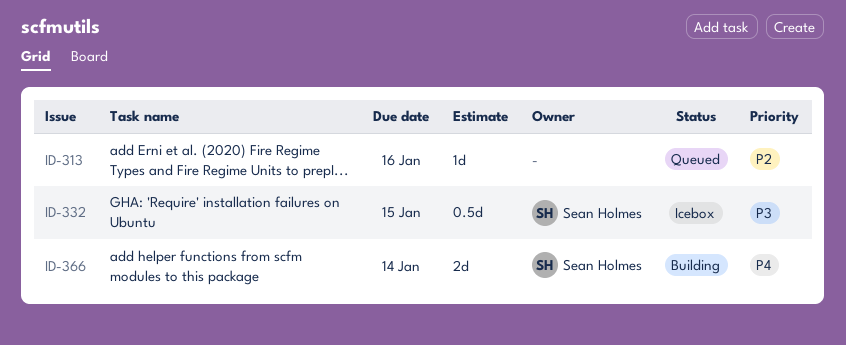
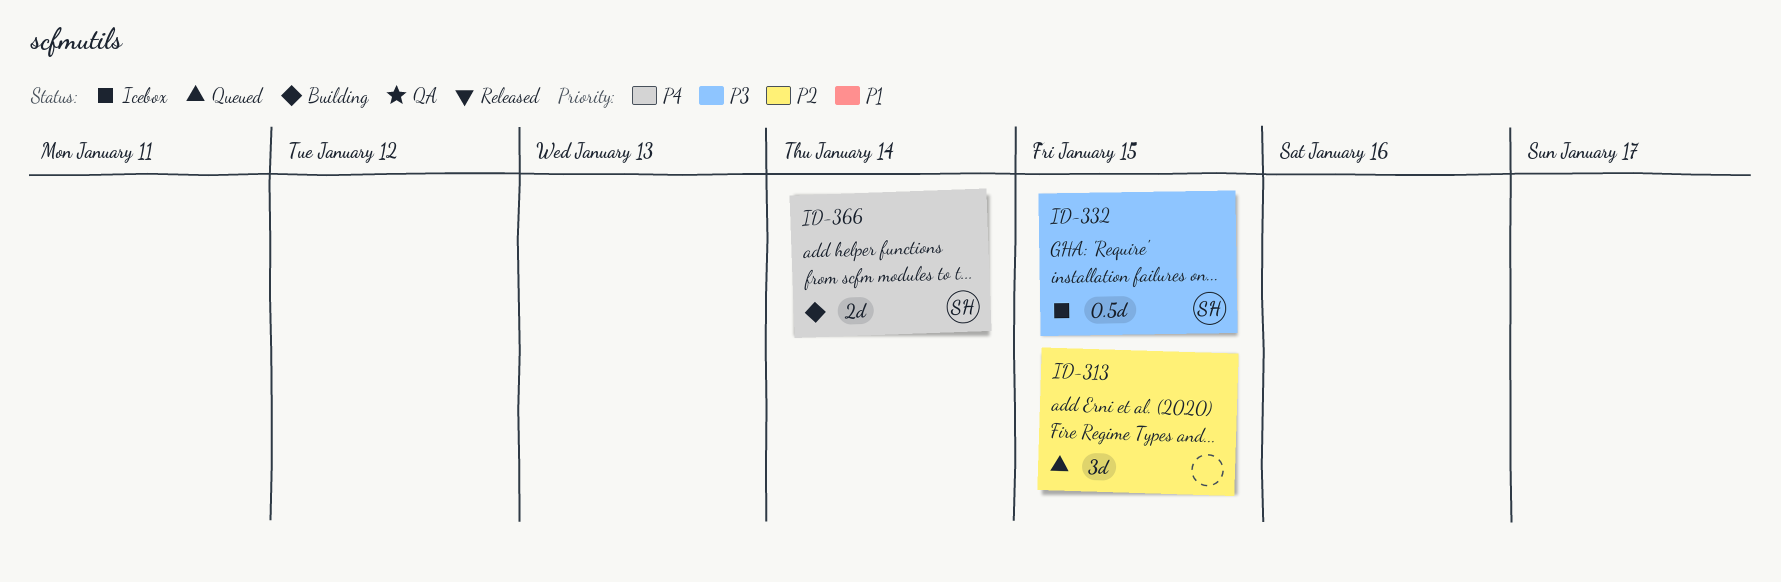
ID-313, estimate: 1d -> 3d
ID-313, due: Jan 16 -> Jan 15

